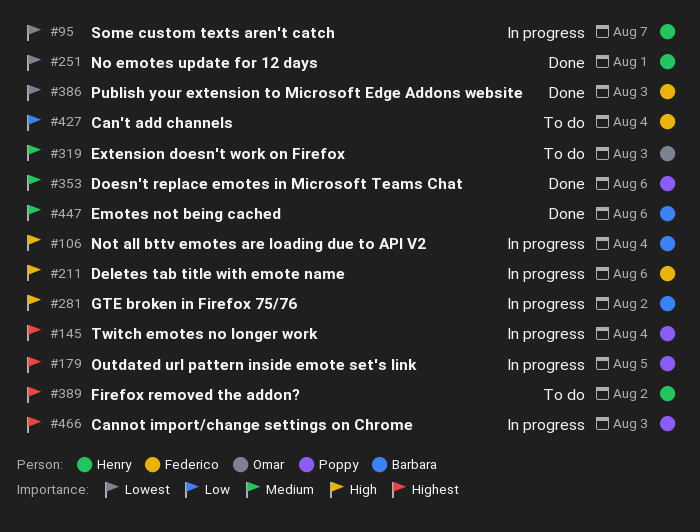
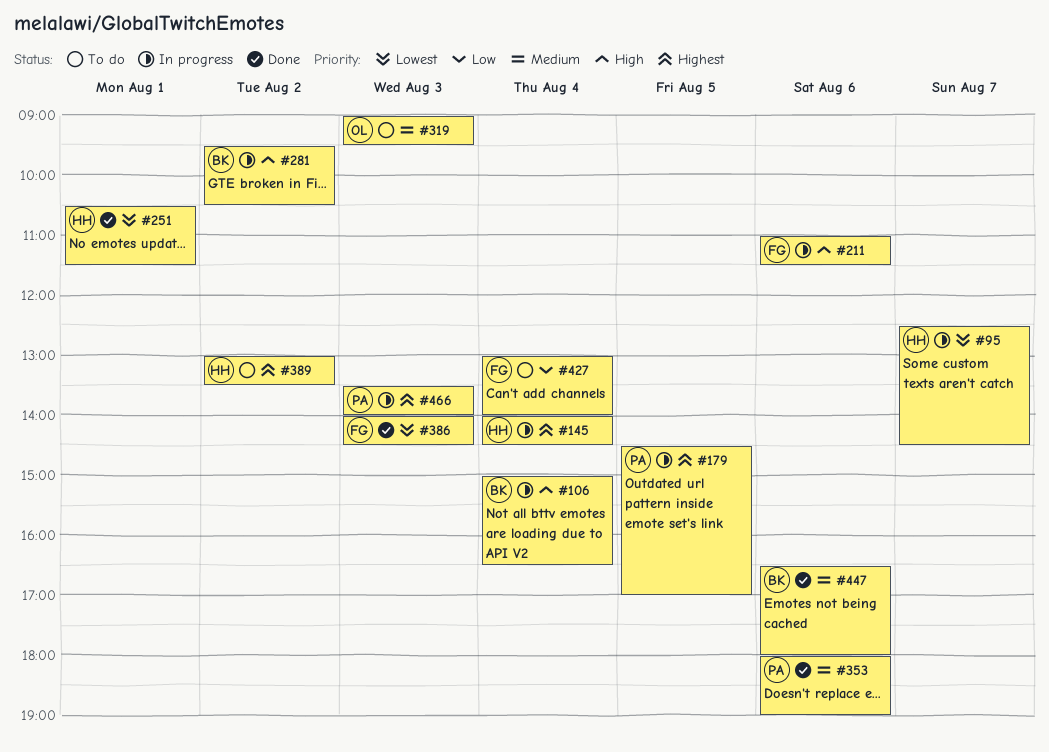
#145, owner: Poppy -> Henry

